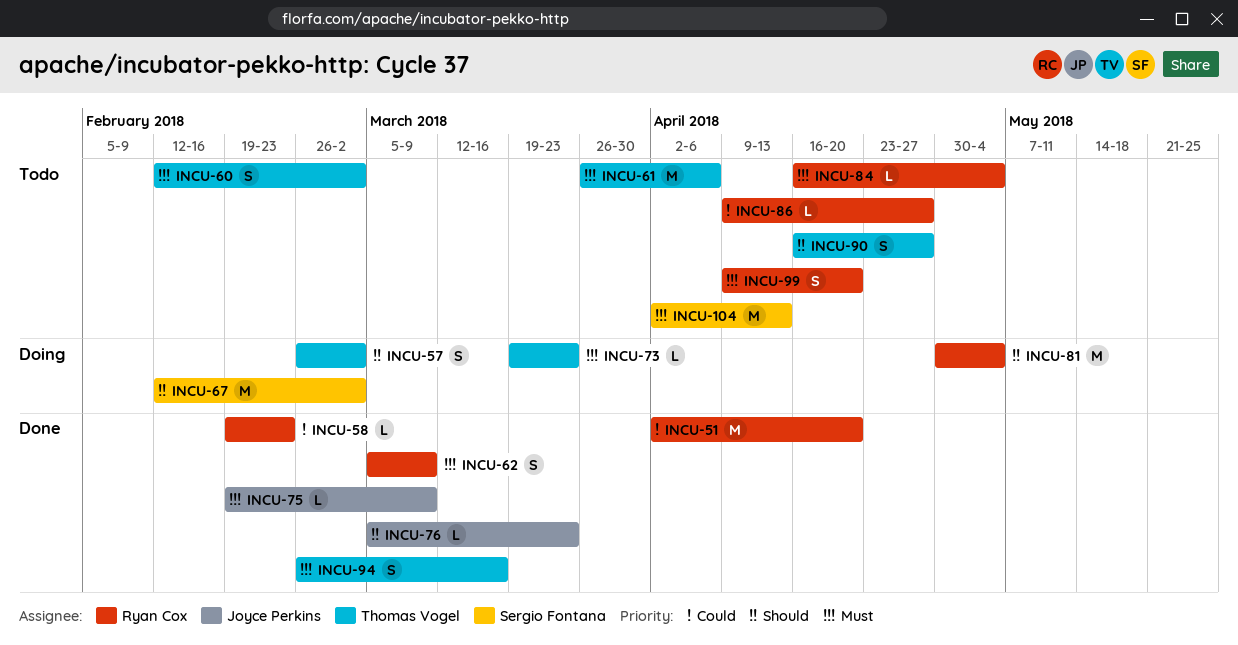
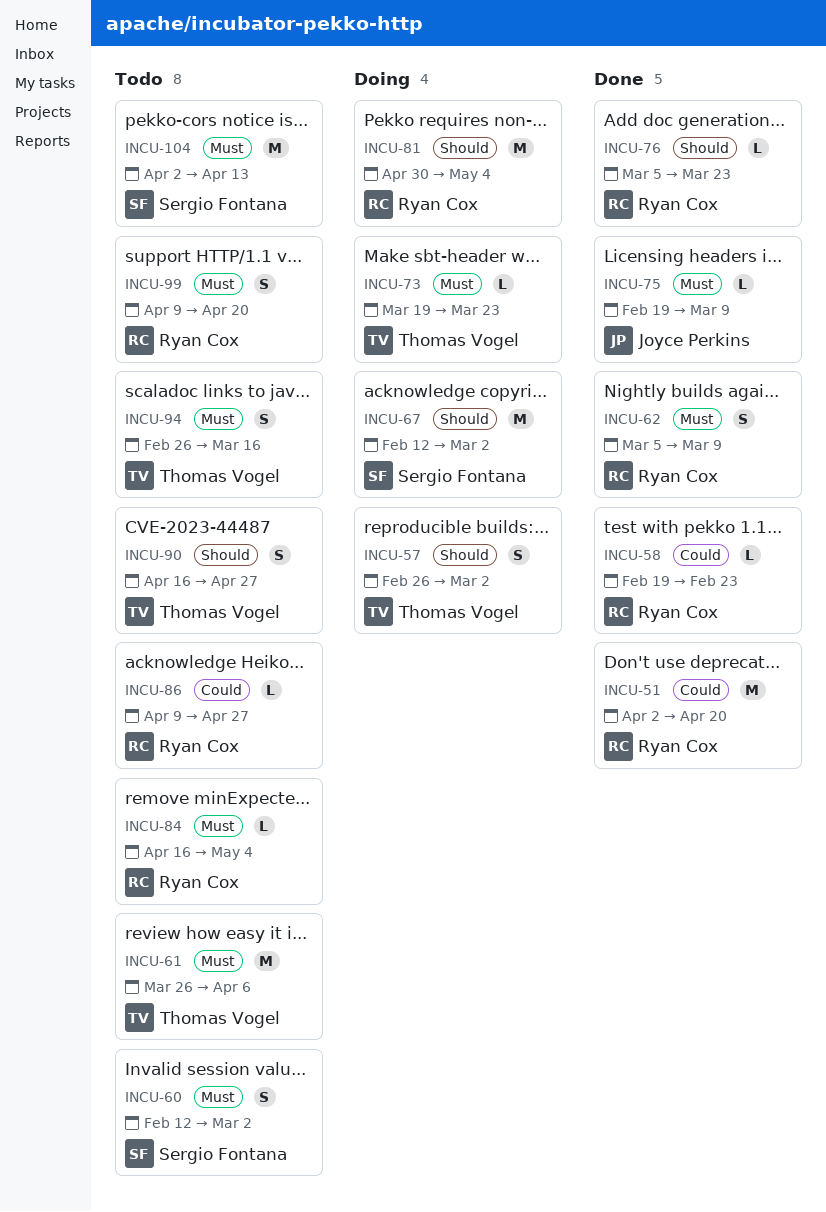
INCU-60, owner: Thomas Vogel -> Sergio Fontana
INCU-76, owner: Joyce Perkins -> Ryan Cox
INCU-94, status: Done -> Todo

